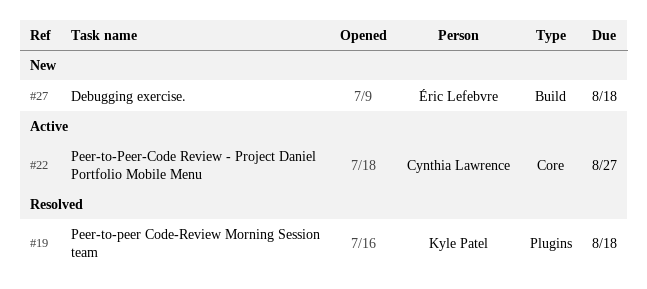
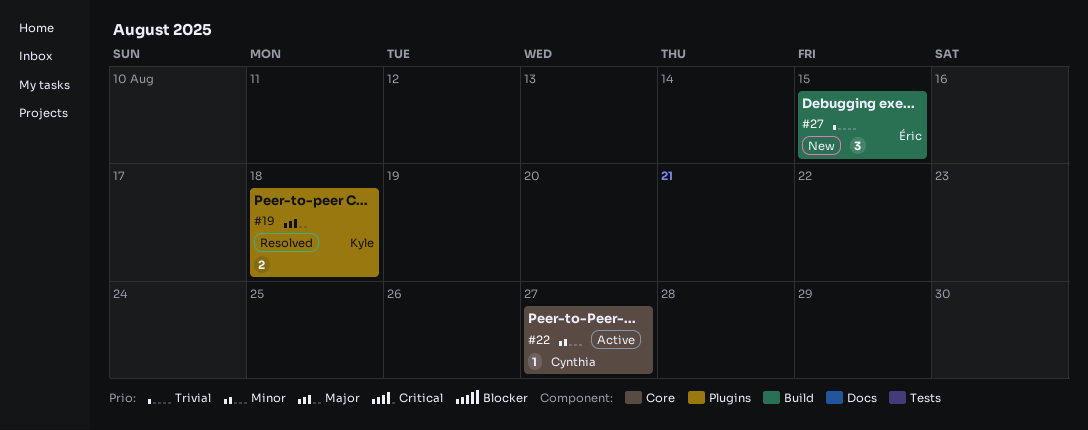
#27, due: Aug 18 -> Aug 15

